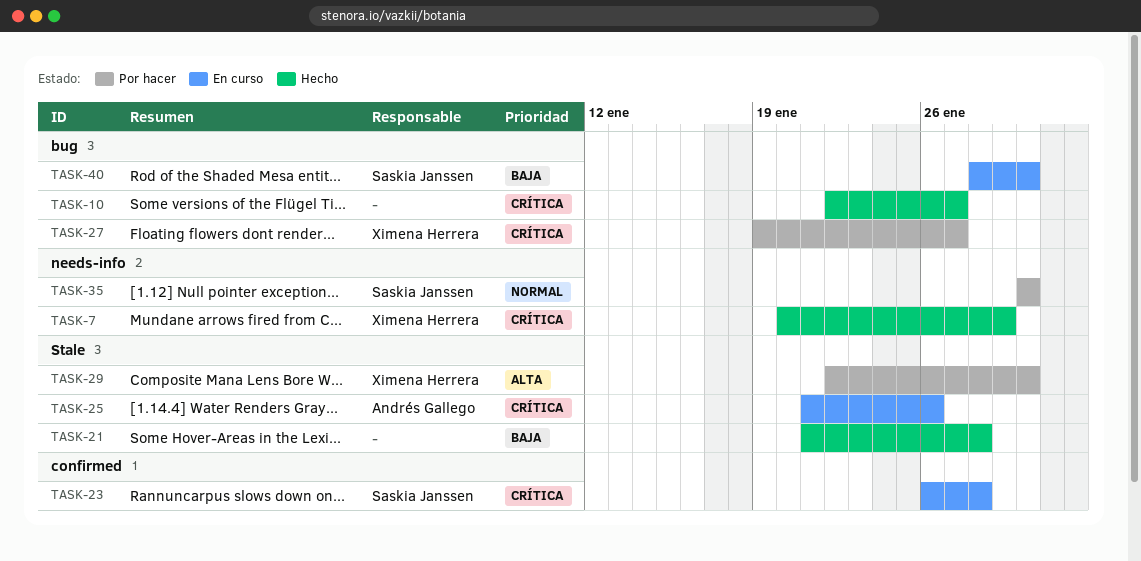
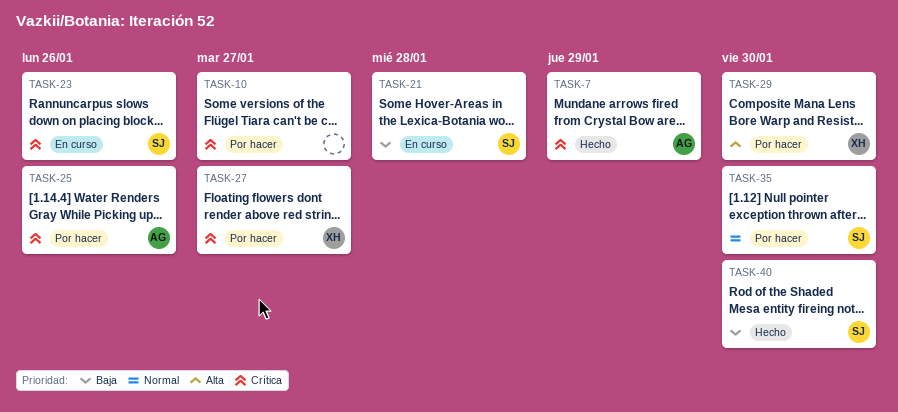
TASK-7, owner: Ximena Herrera -> Andrés Gallego
TASK-10, status: Hecho -> Por hacer
TASK-21, status: Hecho -> En curso
TASK-21, owner: none -> Saskia Janssen
TASK-23, due: Jan 28 -> Jan 26
TASK-25, status: En curso -> Por hacer
TASK-40, status: En curso -> Hecho

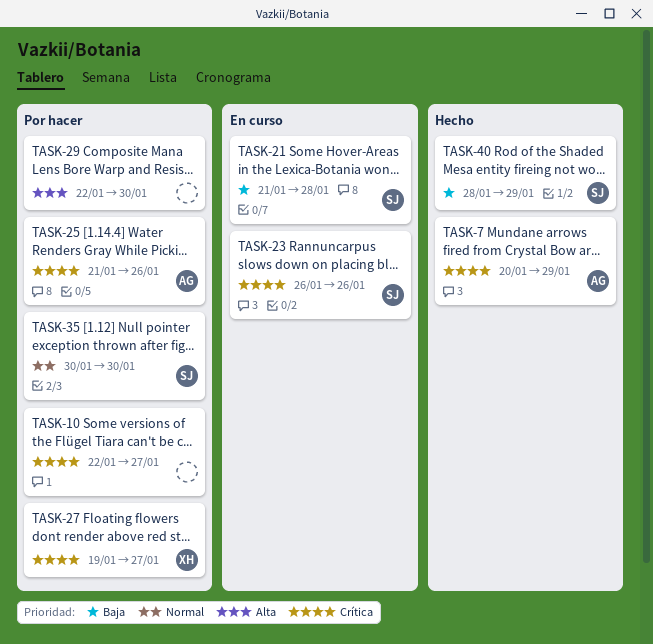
TASK-29, owner: XH -> none
TASK-40, due: Jan 30 -> Jan 29

